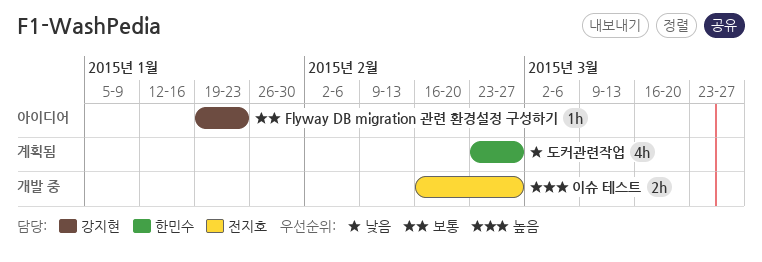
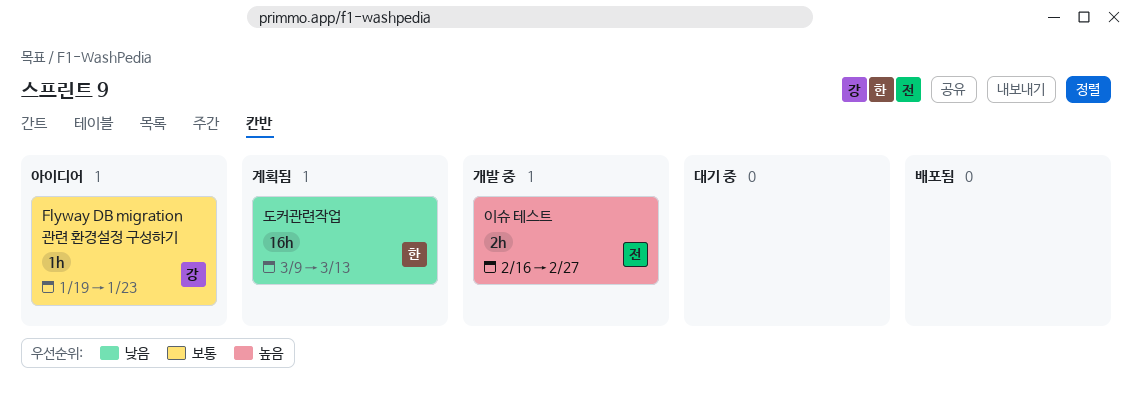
도커관련작업, estimate: 4h -> 16h
도커관련작업, start: Feb 23 -> Mar 9
도커관련작업, due: Feb 27 -> Mar 13

